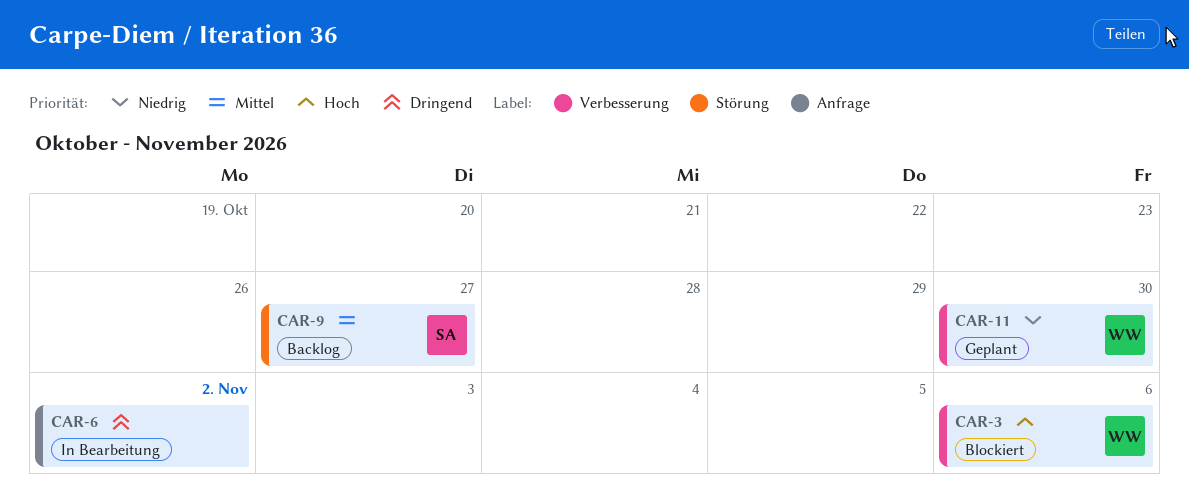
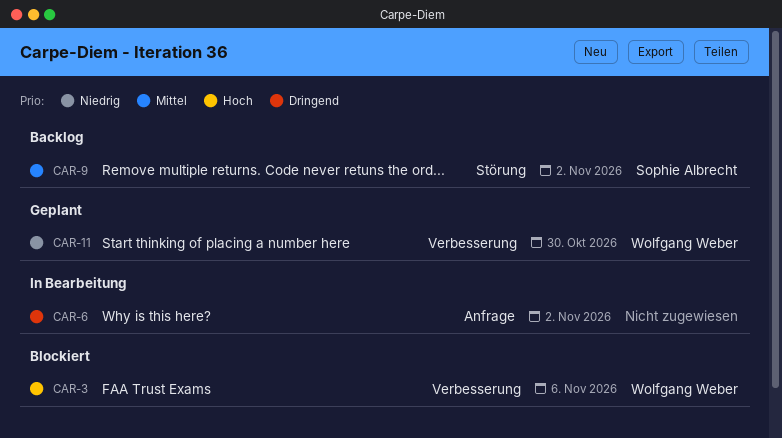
CAR-9, due: Oct 27 -> Nov 2

